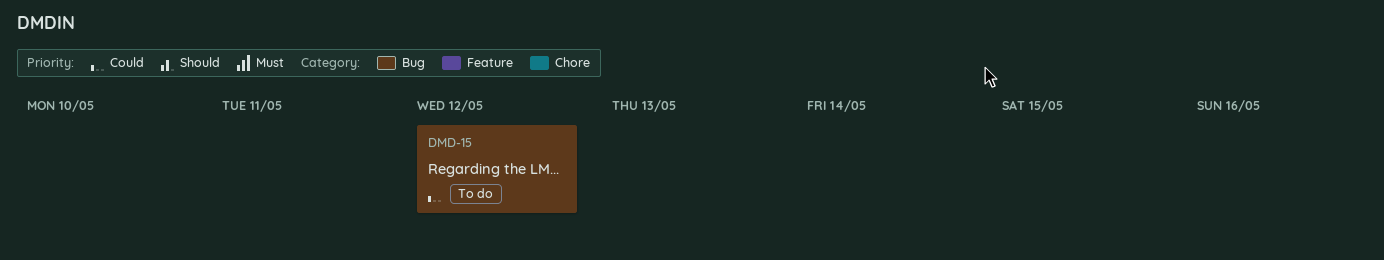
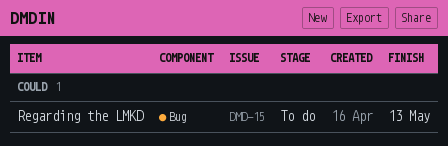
DMD-15, due: May 12 -> May 13

